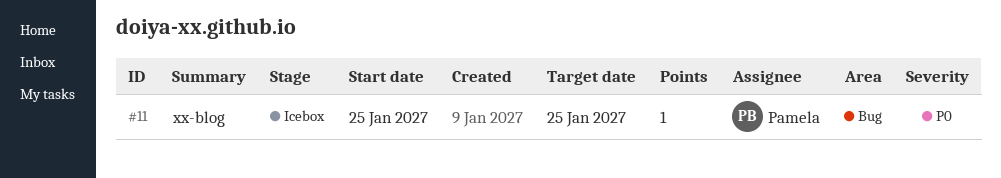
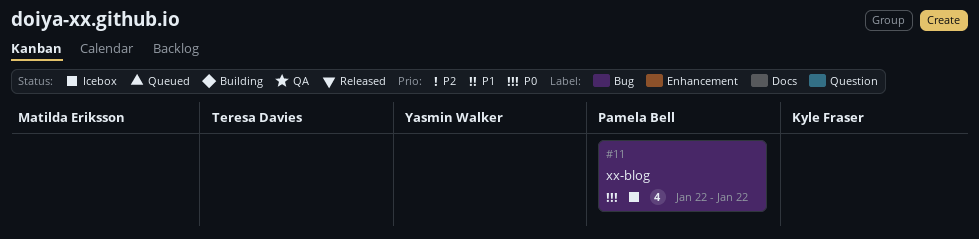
#11, estimate: 1 -> 4
#11, start: Jan 25 -> Jan 22
#11, due: Jan 25 -> Jan 22

